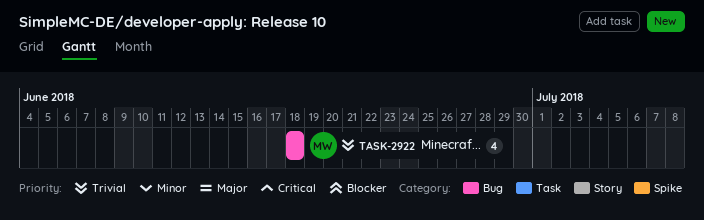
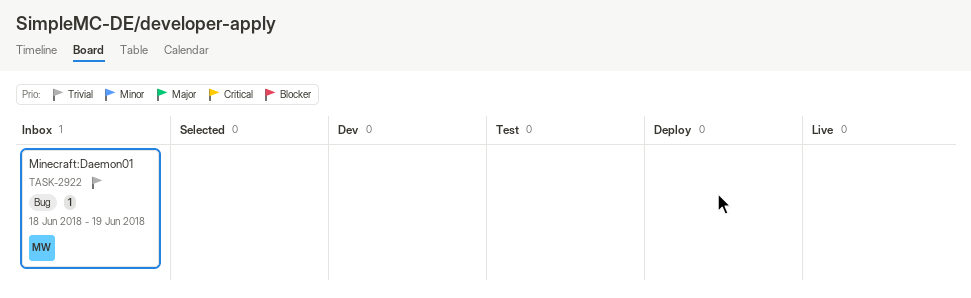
TASK-2922, estimate: 4 -> 1
TASK-2922, due: Jun 18 -> Jun 19

